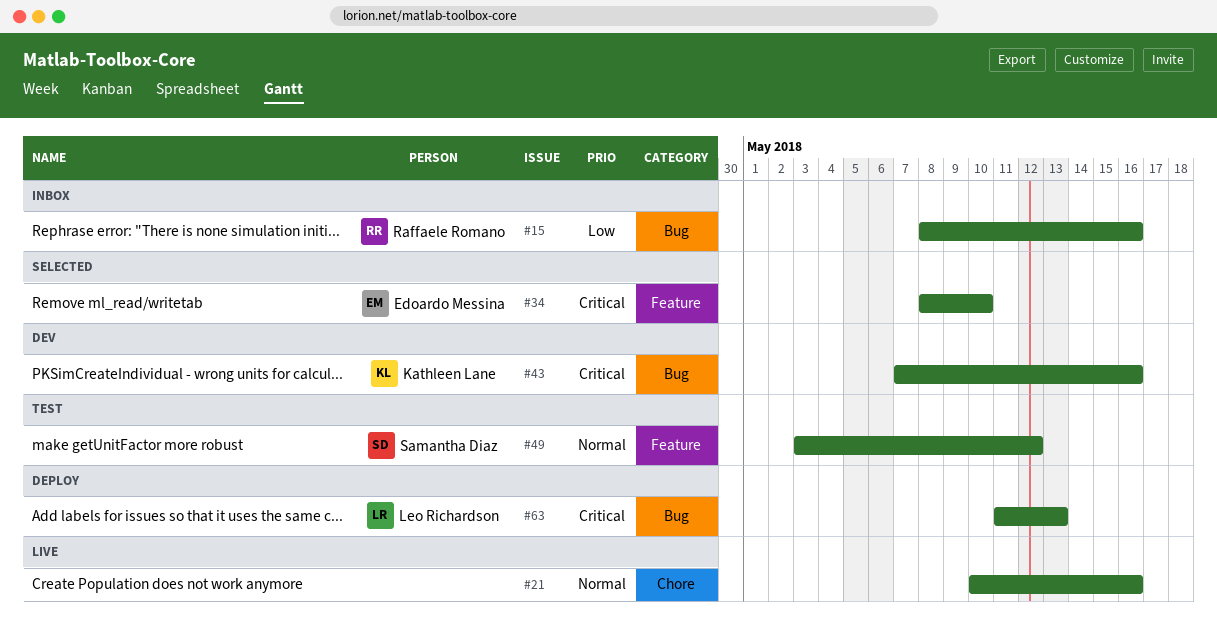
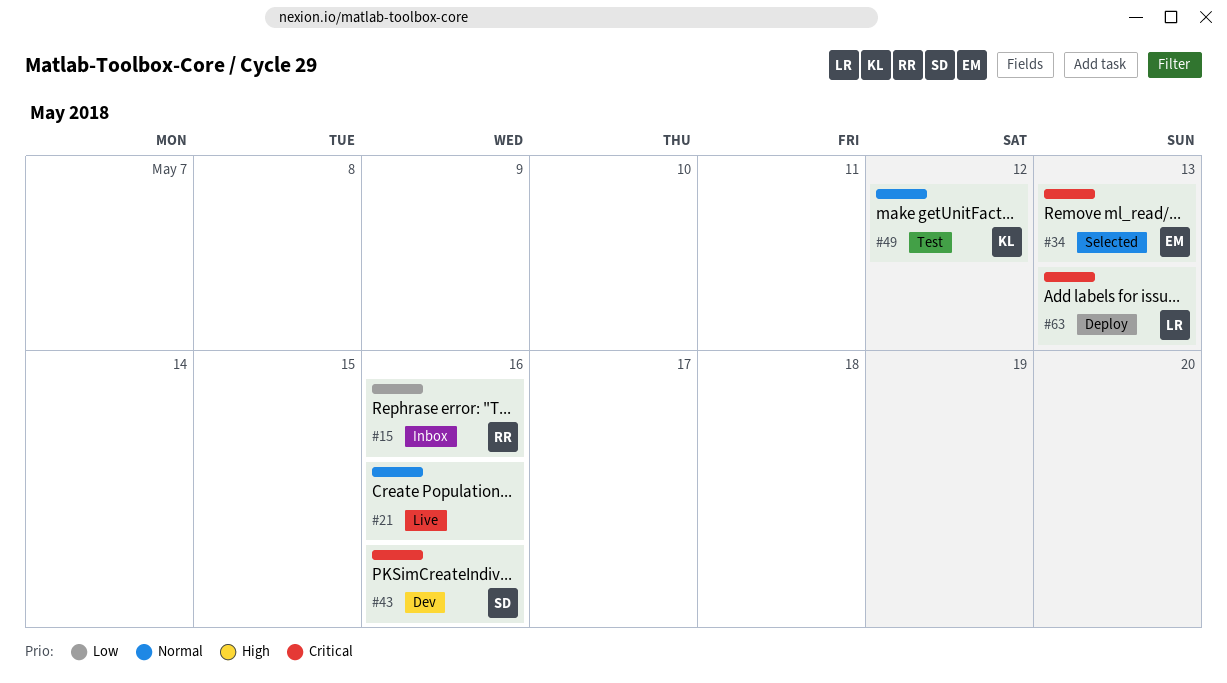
#34, due: May 10 -> May 13
#43, owner: Kathleen Lane -> Samantha Diaz
#49, owner: Samantha Diaz -> Kathleen Lane

